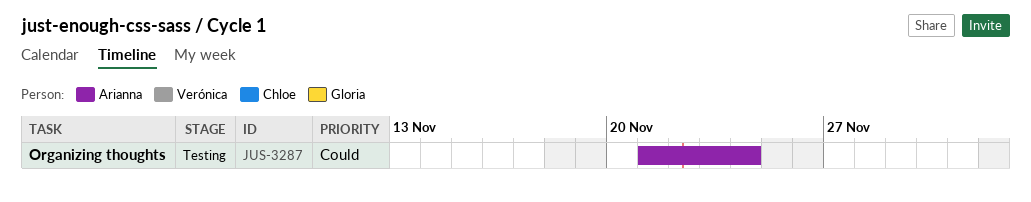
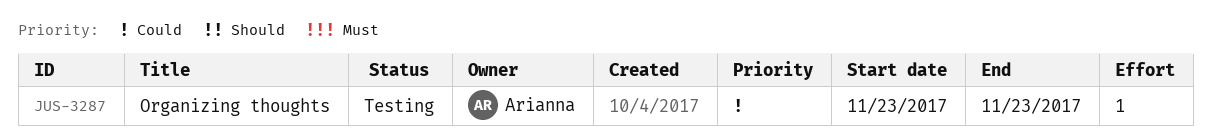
JUS-3287, start: Nov 21 -> Nov 23
JUS-3287, due: Nov 24 -> Nov 23

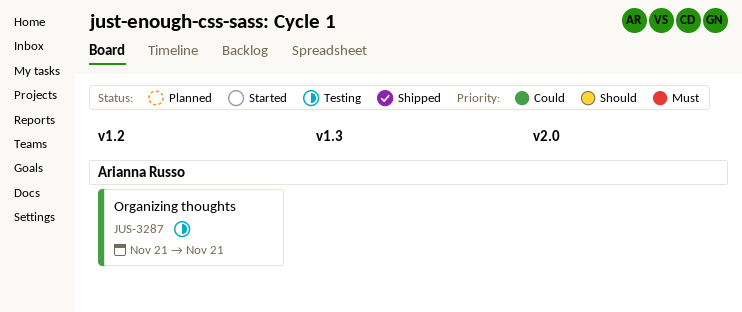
JUS-3287, start: Nov 23 -> Nov 21
JUS-3287, due: Nov 23 -> Nov 21

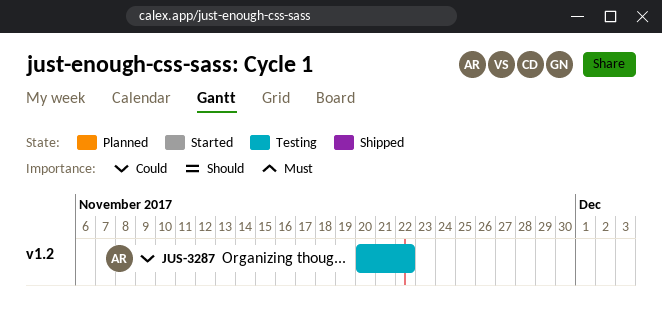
JUS-3287, start: Nov 21 -> Nov 20
JUS-3287, due: Nov 21 -> Nov 22

